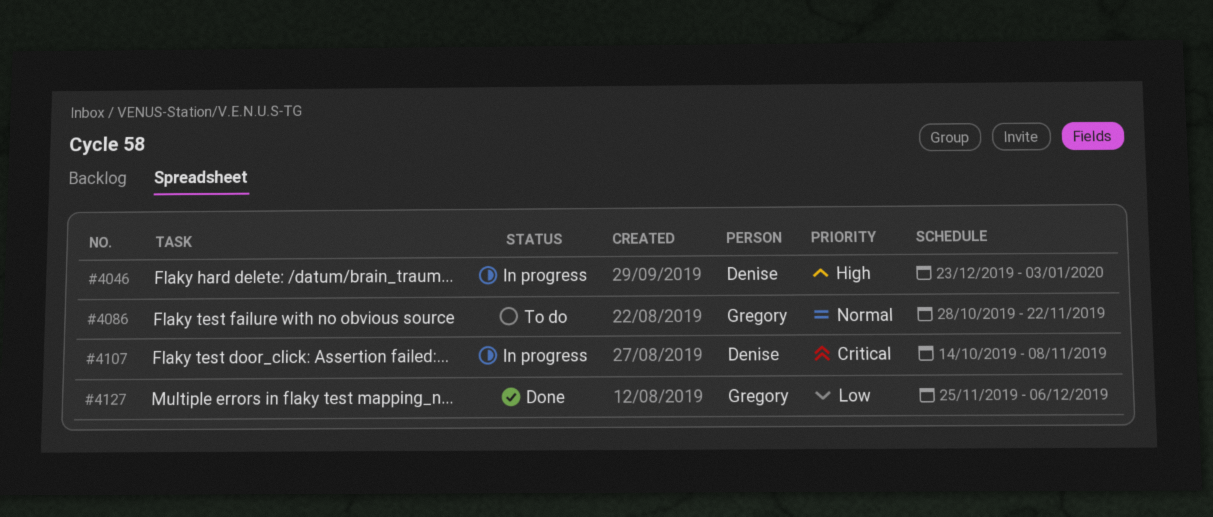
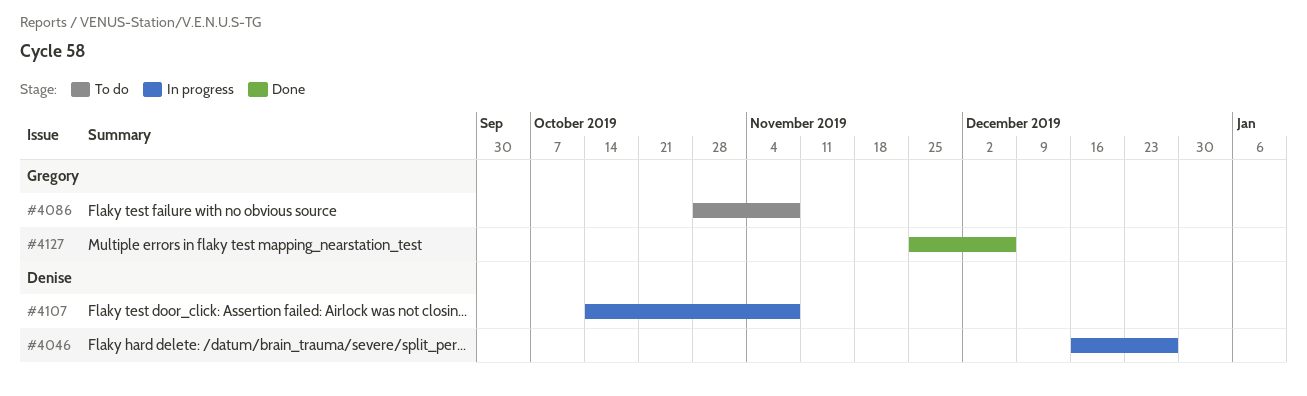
#4046, start: Dec 23 -> Dec 16
#4046, due: Jan 3 -> Dec 27
#4086, due: Nov 22 -> Nov 8

